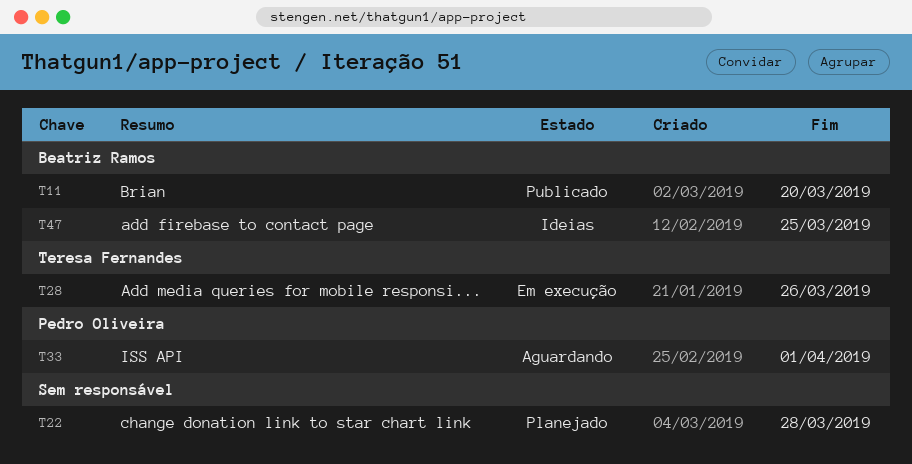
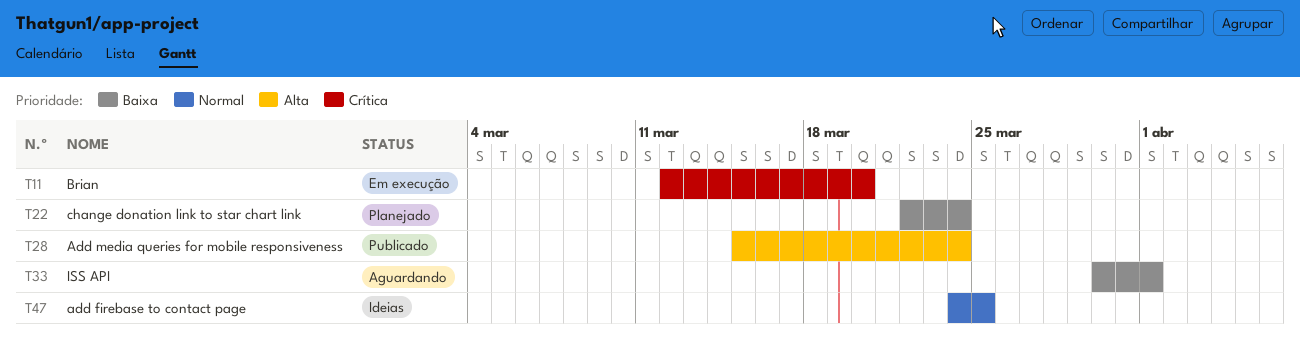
T11, status: Publicado -> Em execução
T22, due: Mar 28 -> Mar 24
T28, status: Em execução -> Publicado
T28, due: Mar 26 -> Mar 24

